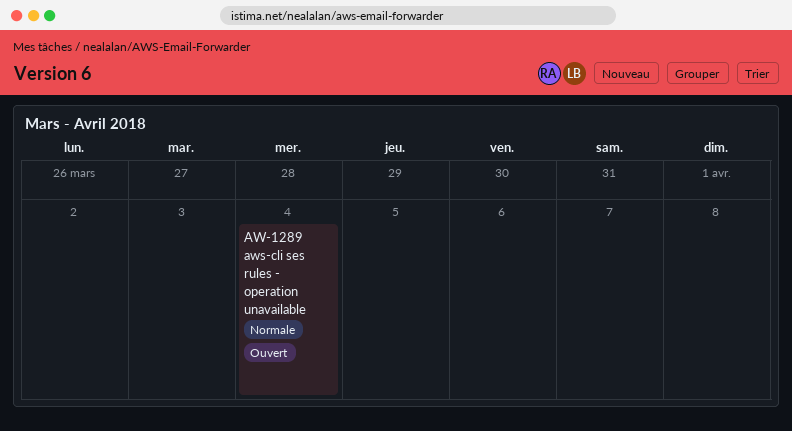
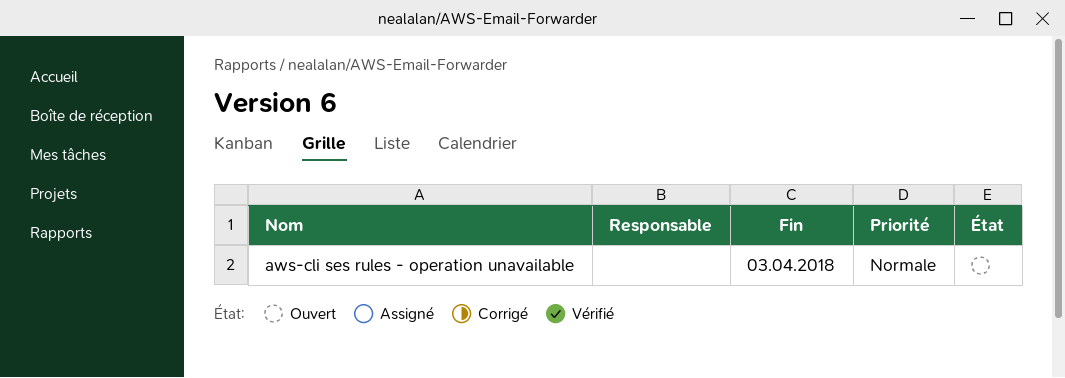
aws-cli ses rules - operation unavailable, due: Apr 4 -> Apr 3

